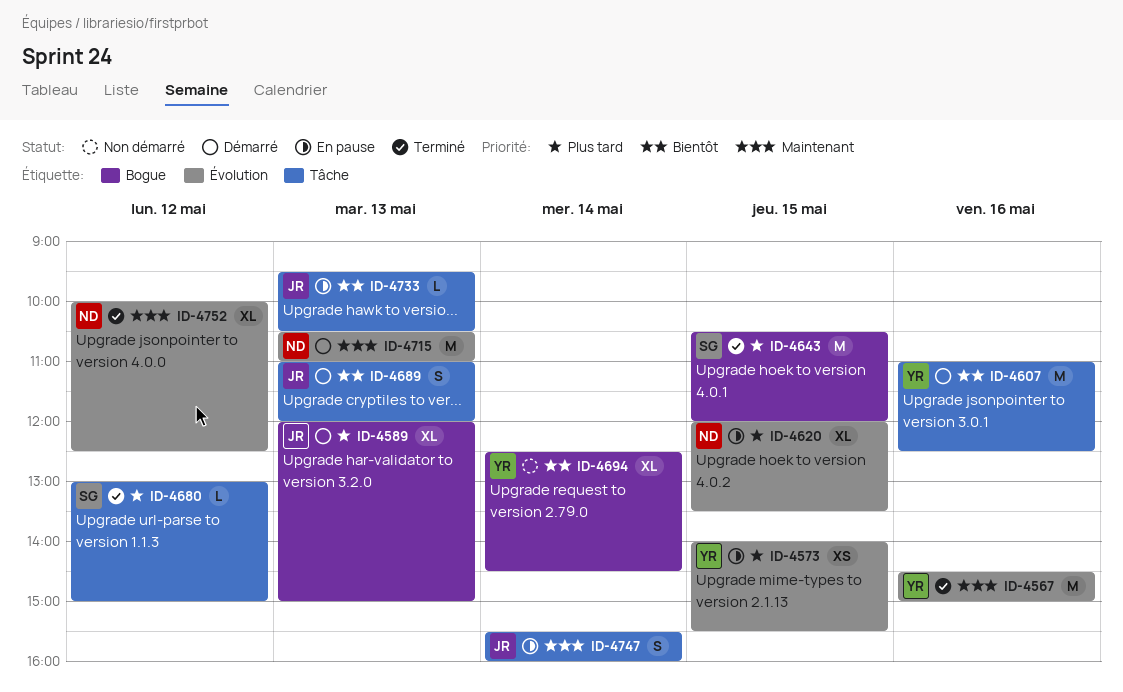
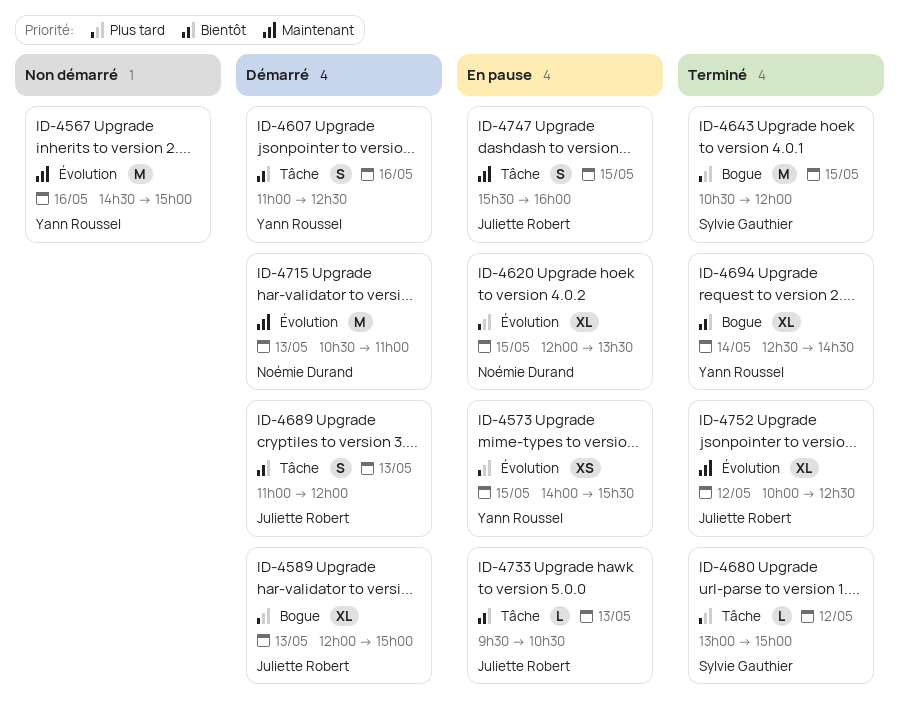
ID-4567, status: Terminé -> Non démarré
ID-4607, estimate: M -> S
ID-4694, status: Non démarré -> Terminé
ID-4747, day: May 14 -> May 15
ID-4752, owner: Noémie Durand -> Juliette Robert

